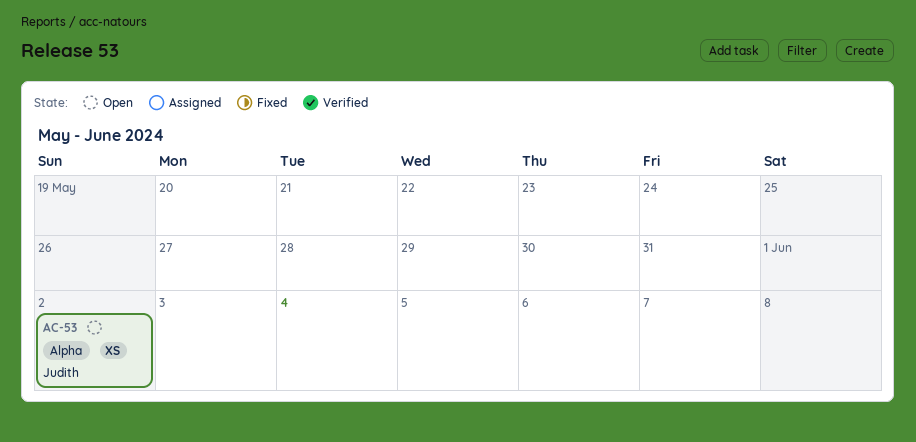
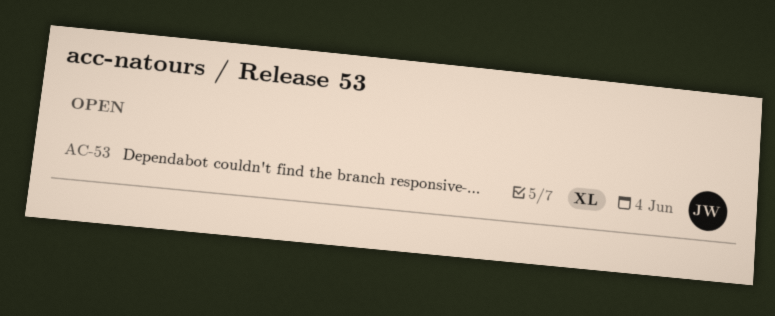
AC-53, estimate: XS -> XL
AC-53, due: Jun 2 -> Jun 4

